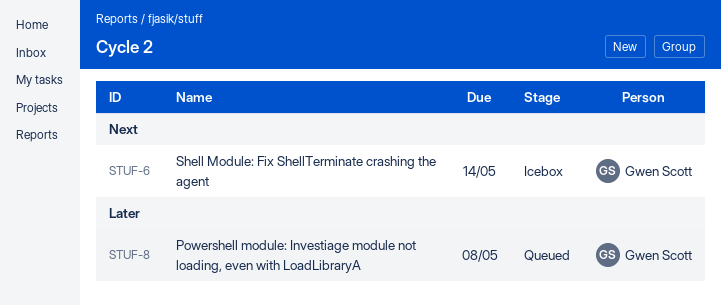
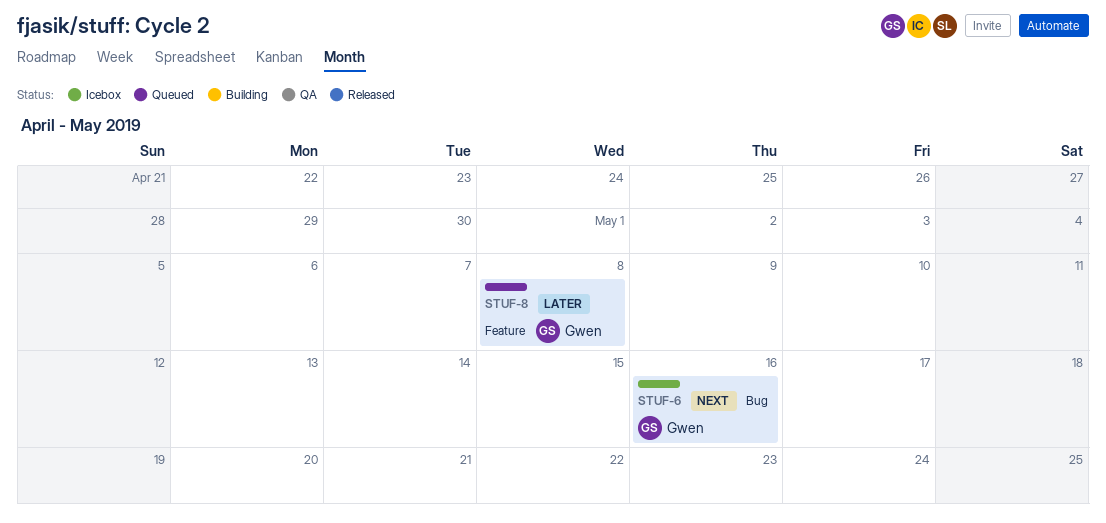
STUF-6, due: May 14 -> May 16

